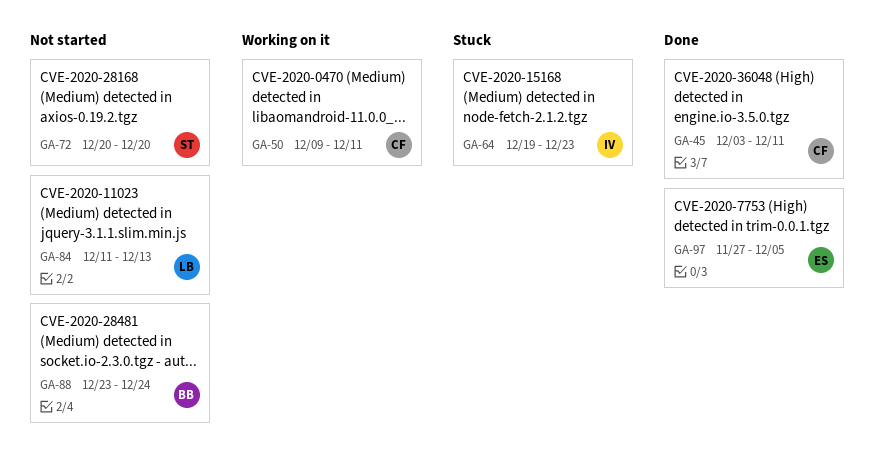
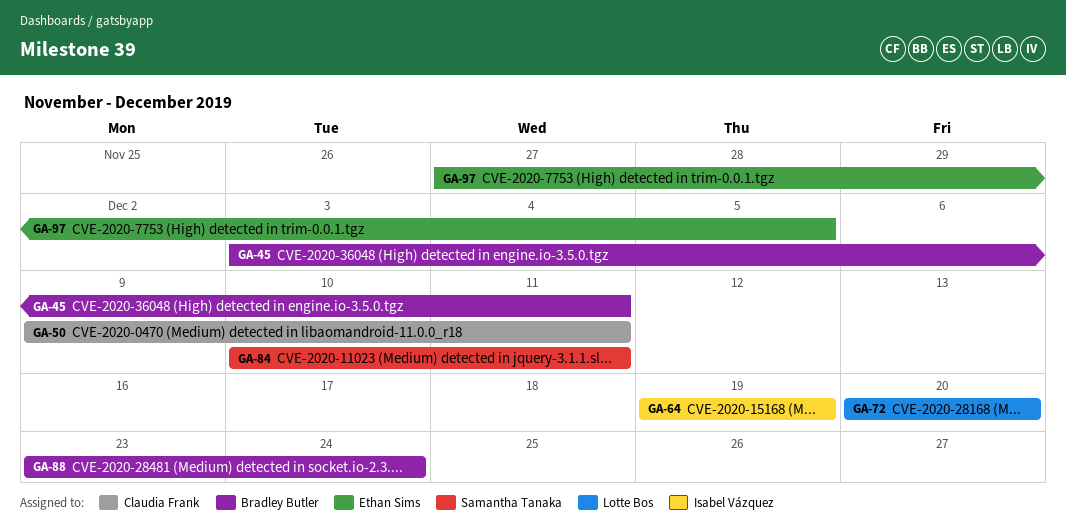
GA-45, owner: Claudia Frank -> Bradley Butler
GA-64, due: Dec 23 -> Dec 19
GA-72, owner: Samantha Tanaka -> Lotte Bos
GA-84, owner: Lotte Bos -> Samantha Tanaka
GA-84, start: Dec 11 -> Dec 10
GA-84, due: Dec 13 -> Dec 11

